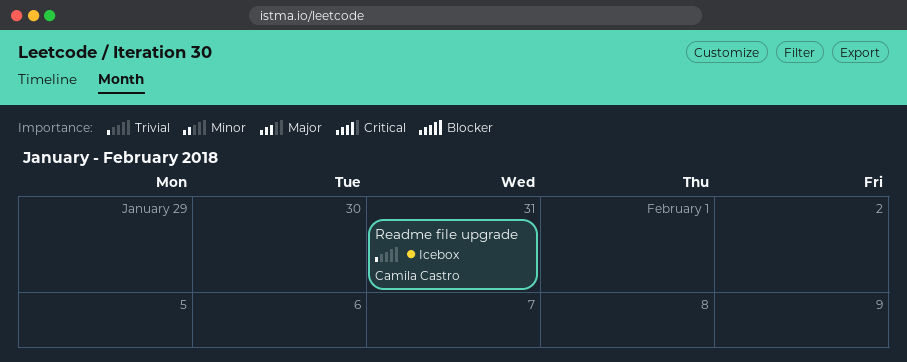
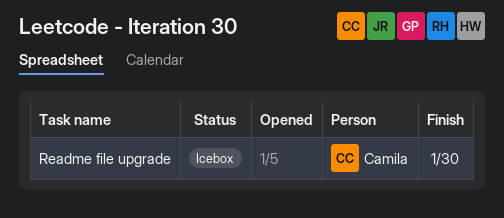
Readme file upgrade, due: Jan 31 -> Jan 30

